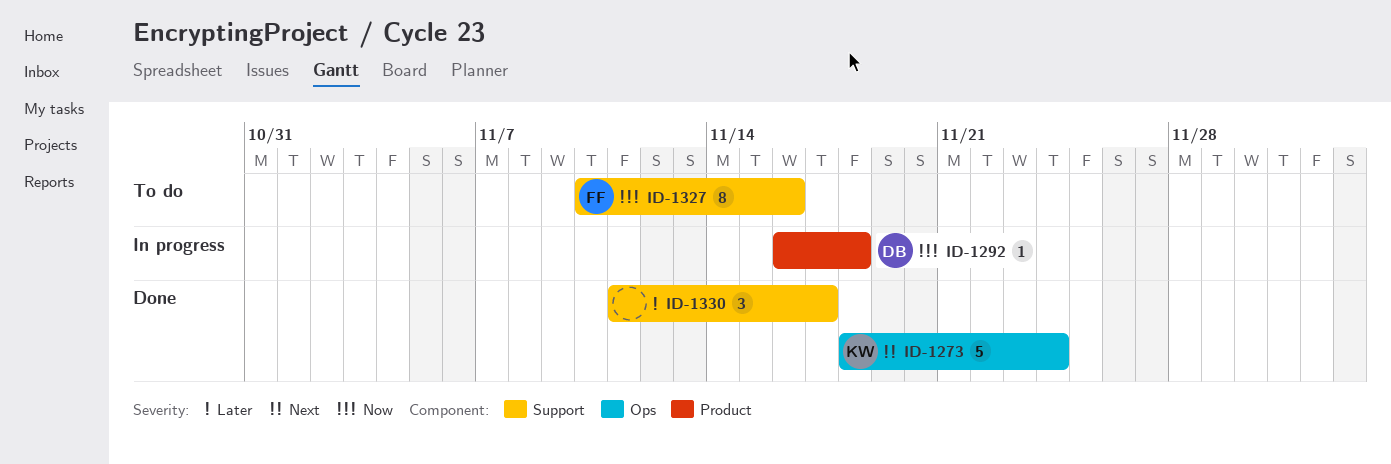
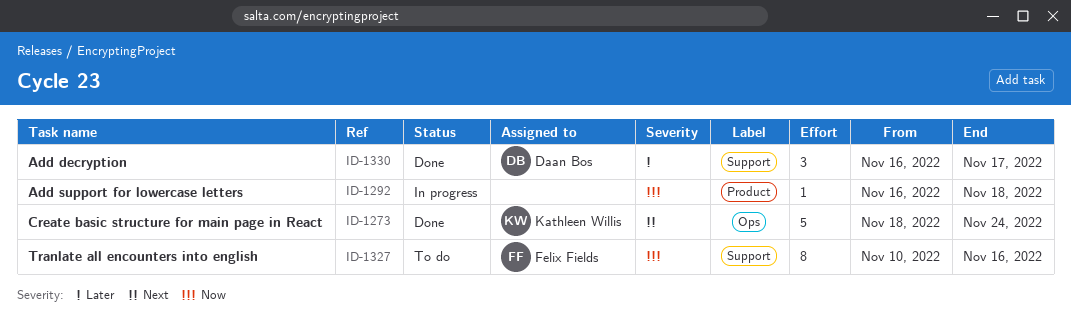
ID-1292, owner: Daan Bos -> none
ID-1330, owner: none -> Daan Bos
ID-1330, start: Nov 11 -> Nov 16

